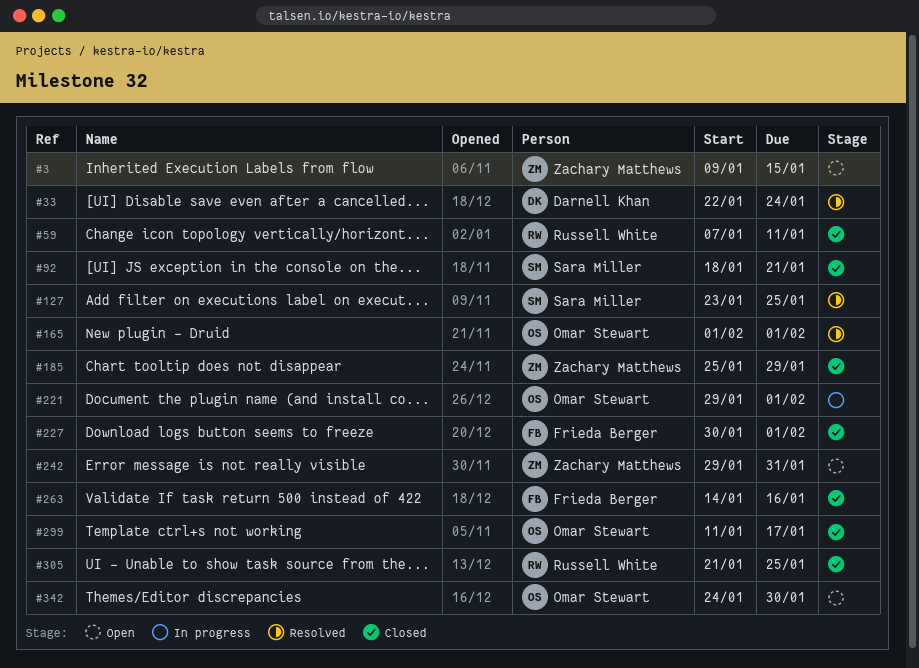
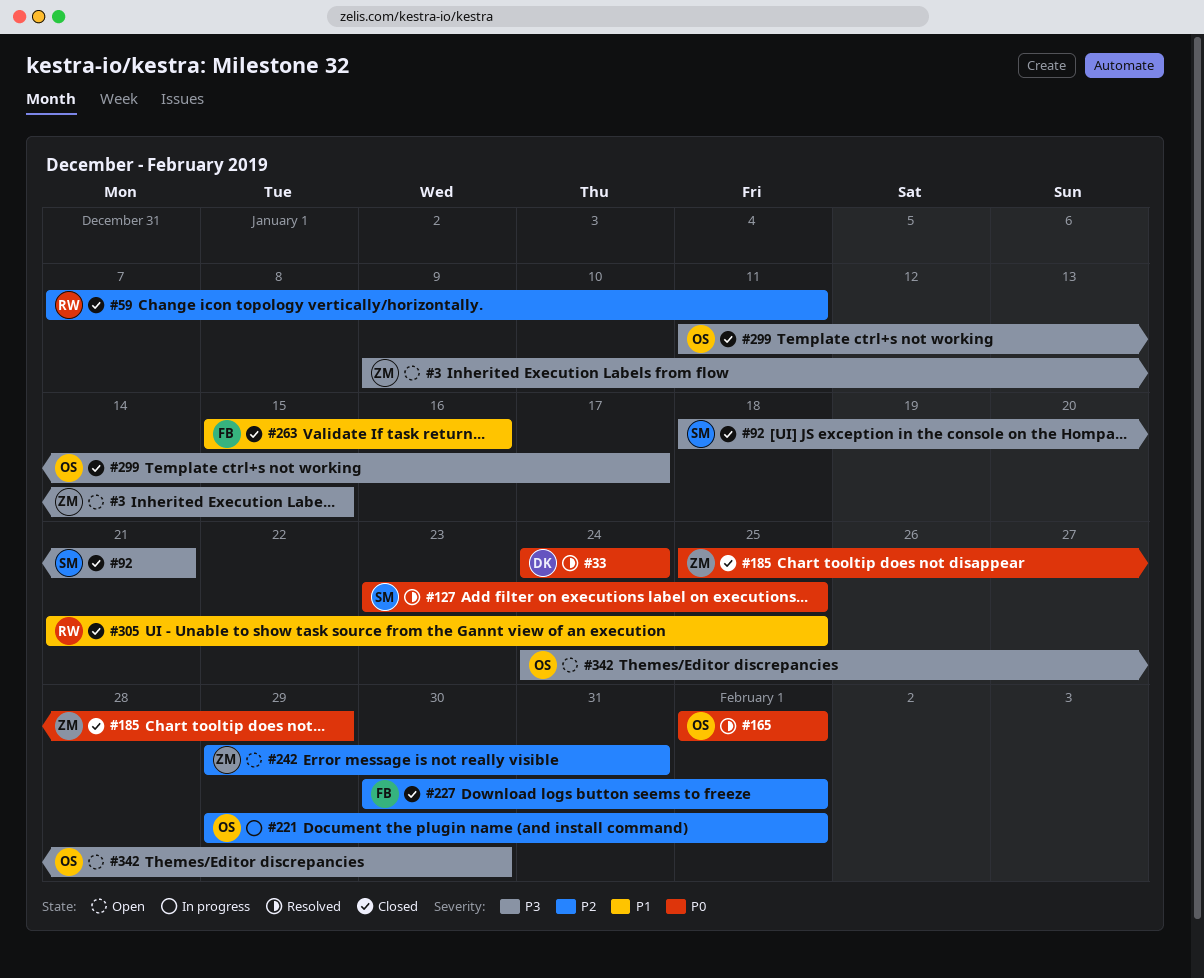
#33, start: Jan 22 -> Jan 24
#263, start: Jan 14 -> Jan 15

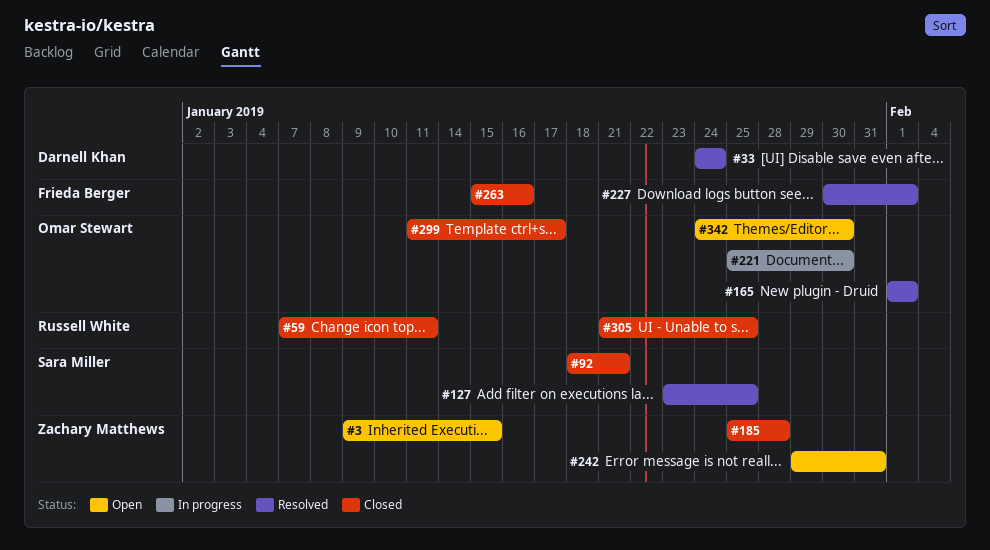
#185, due: Jan 29 -> Jan 28
#221, start: Jan 29 -> Jan 25
#221, due: Feb 1 -> Jan 30
#227, status: Closed -> Resolved

